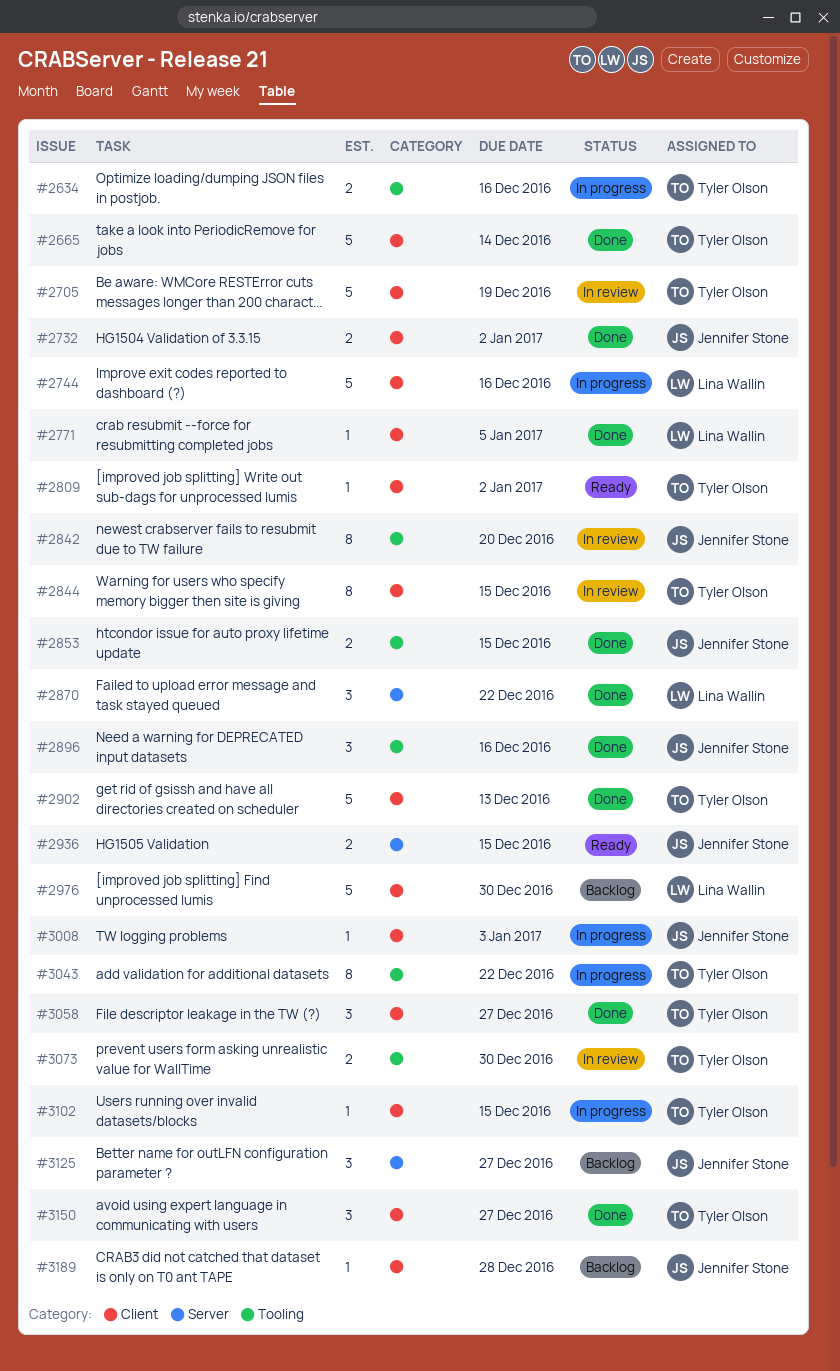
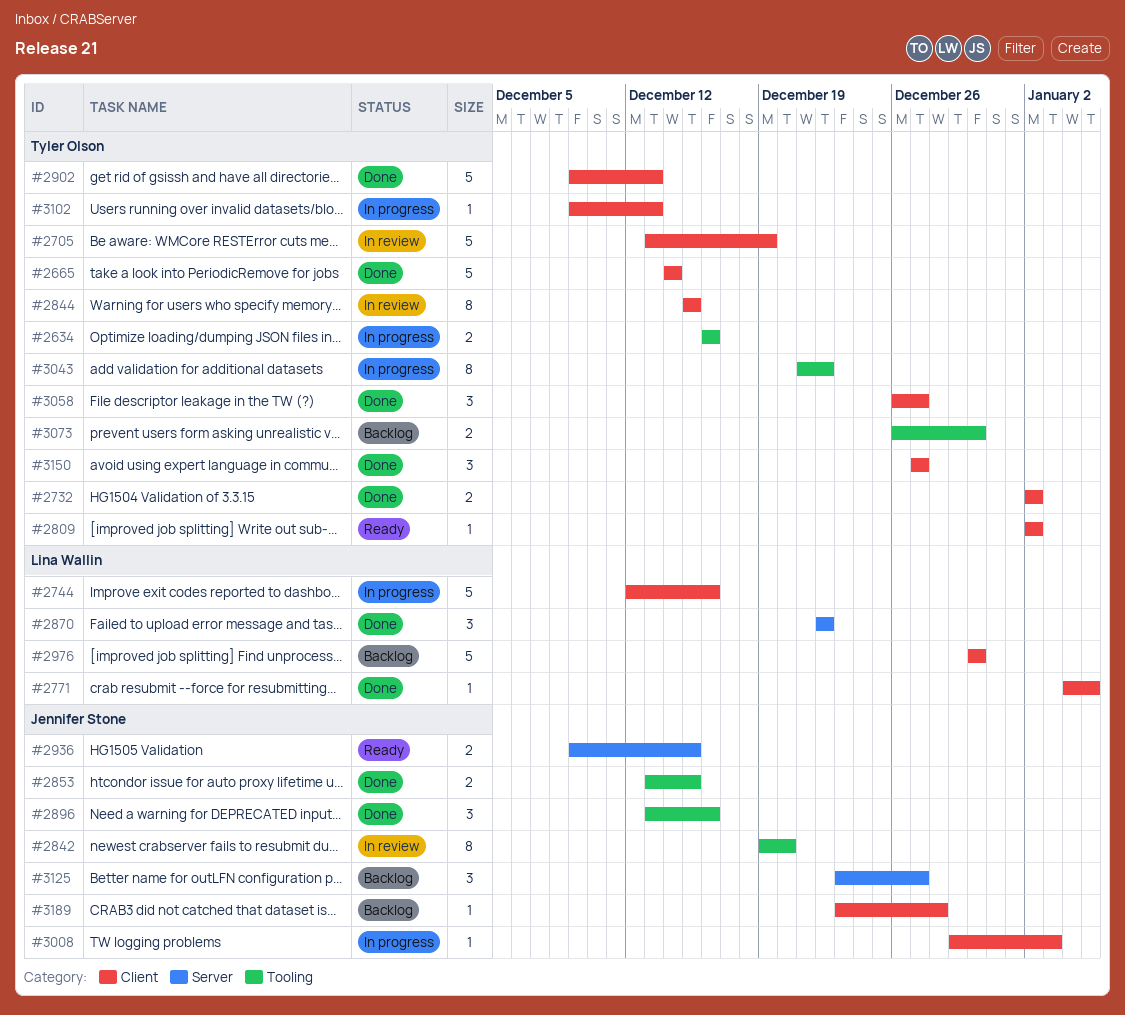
#2732, owner: Jennifer Stone -> Tyler Olson
#3073, status: In review -> Backlog
#3102, due: Dec 15 -> Dec 13

